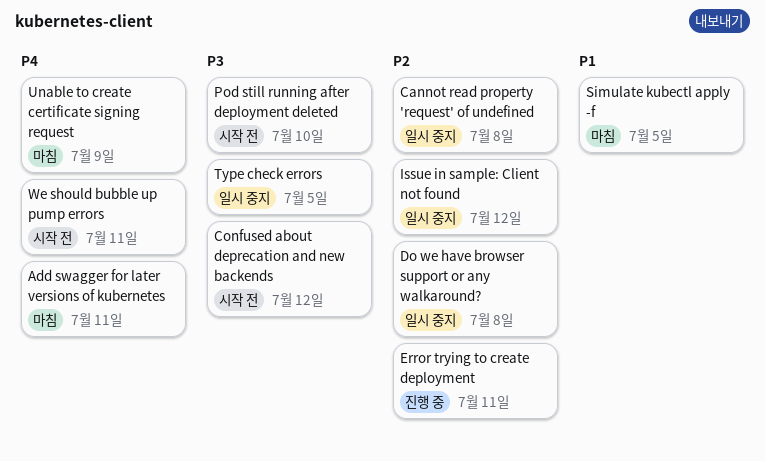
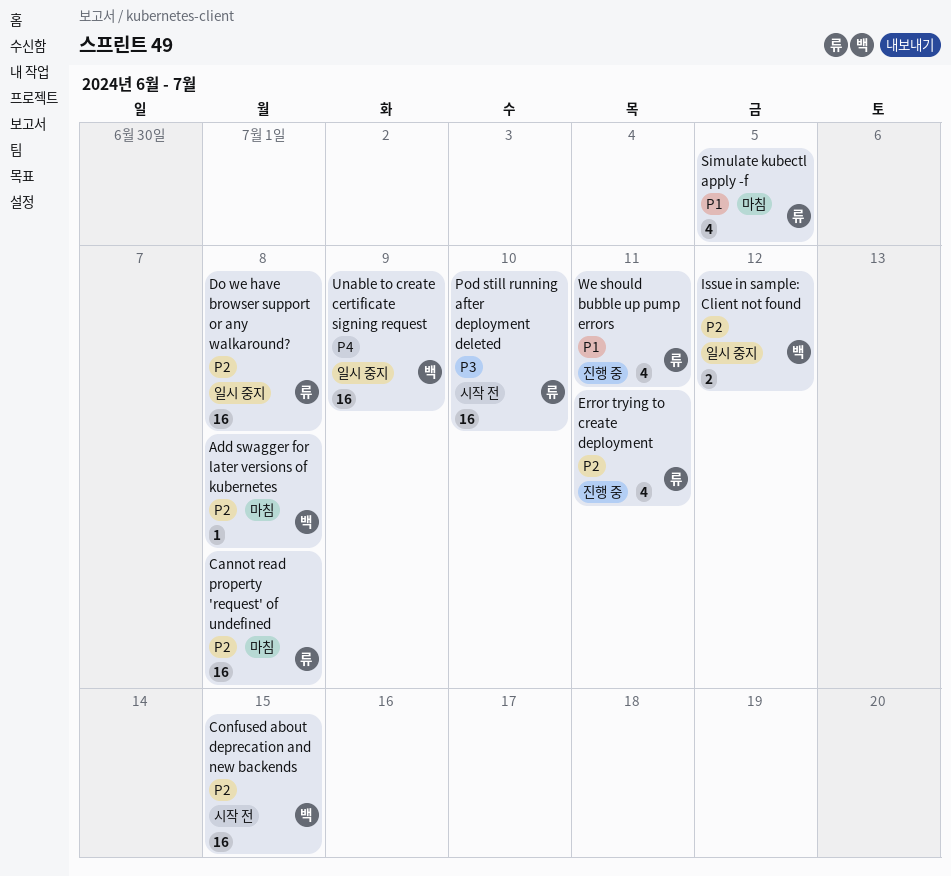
Add swagger for later versions of kubernetes, priority: P4 -> P2
Add swagger for later versions of kubernetes, due: Jul 11 -> Jul 8
Cannot read property 'request' of undefined, status: 일시 중지 -> 마침
Confused about deprecation and new backends, priority: P3 -> P2
Confused about deprecation and new backends, due: Jul 12 -> Jul 15
Type check errors: present -> none
Unable to create certificate signing request, status: 마침 -> 일시 중지
We should bubble up pump errors, status: 시작 전 -> 진행 중
We should bubble up pump errors, priority: P4 -> P1

